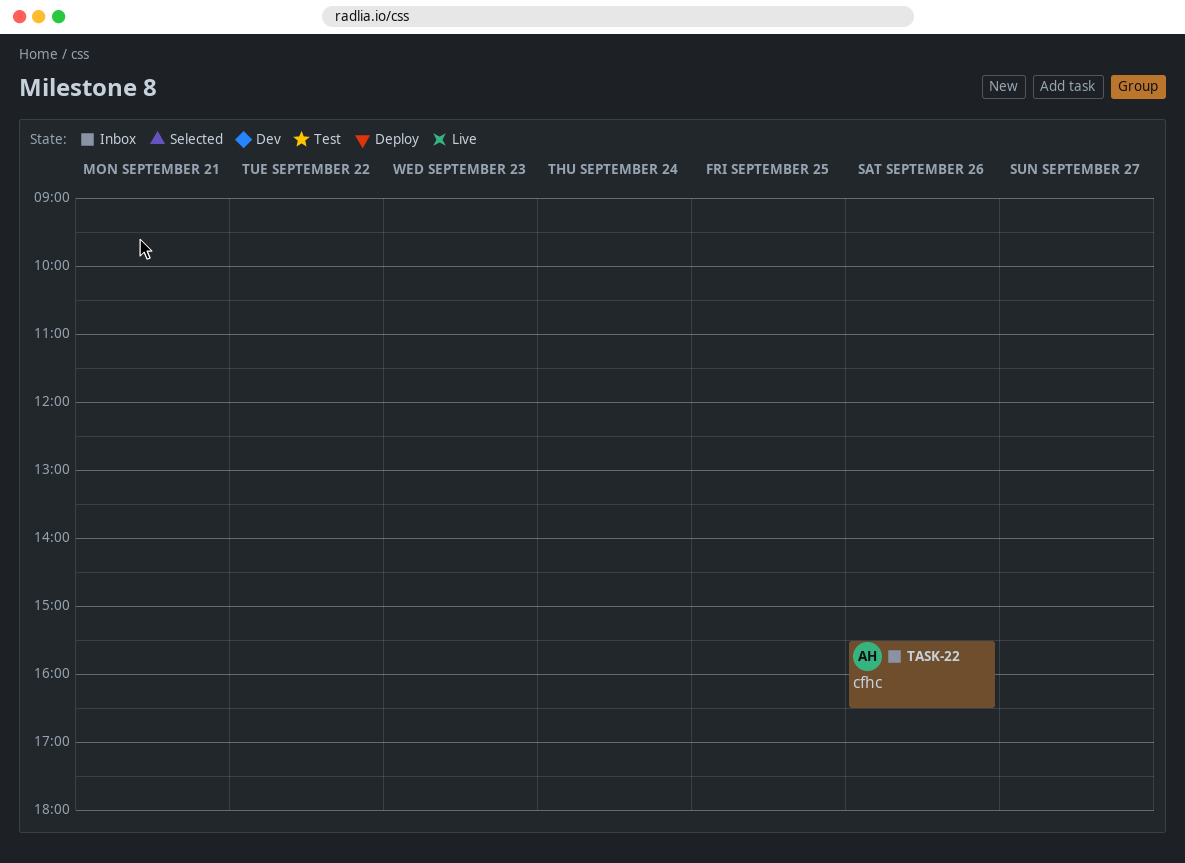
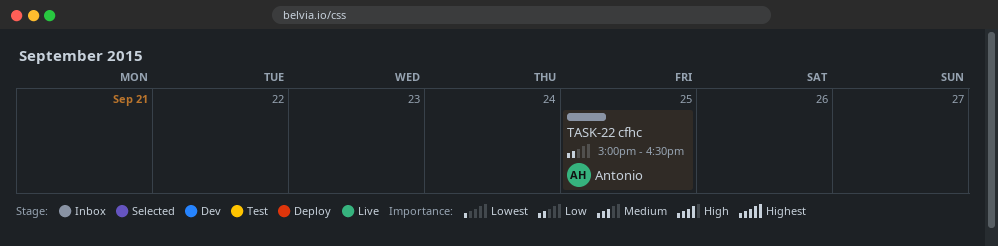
TASK-22, day: Sep 26 -> Sep 25
TASK-22, begins: 15:30 -> 15:00

